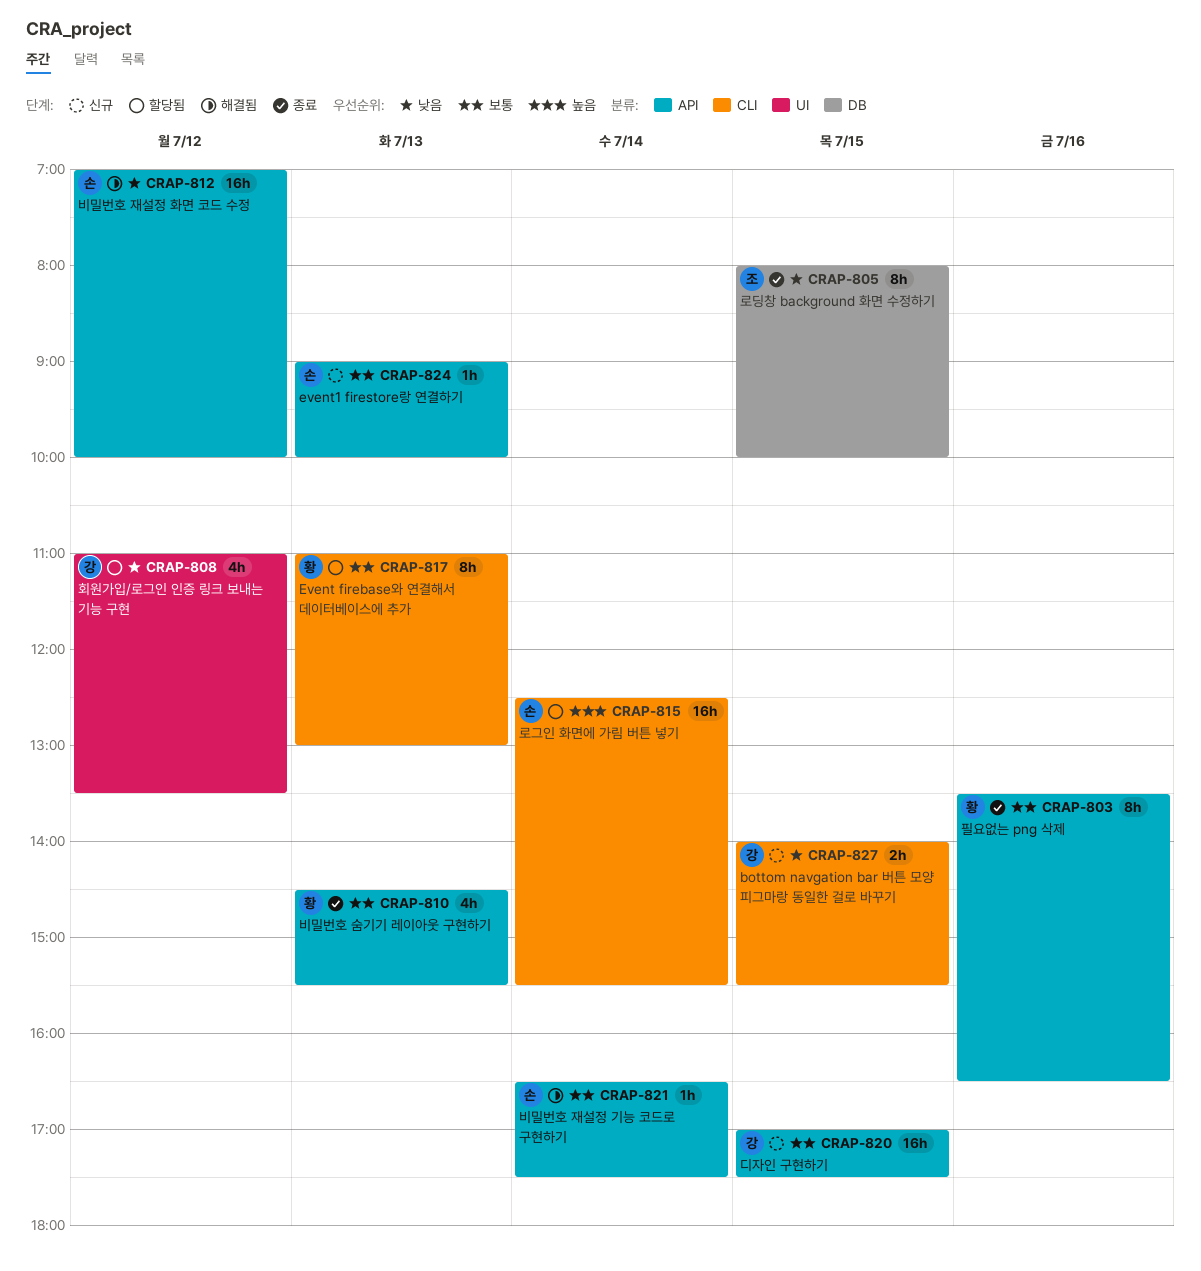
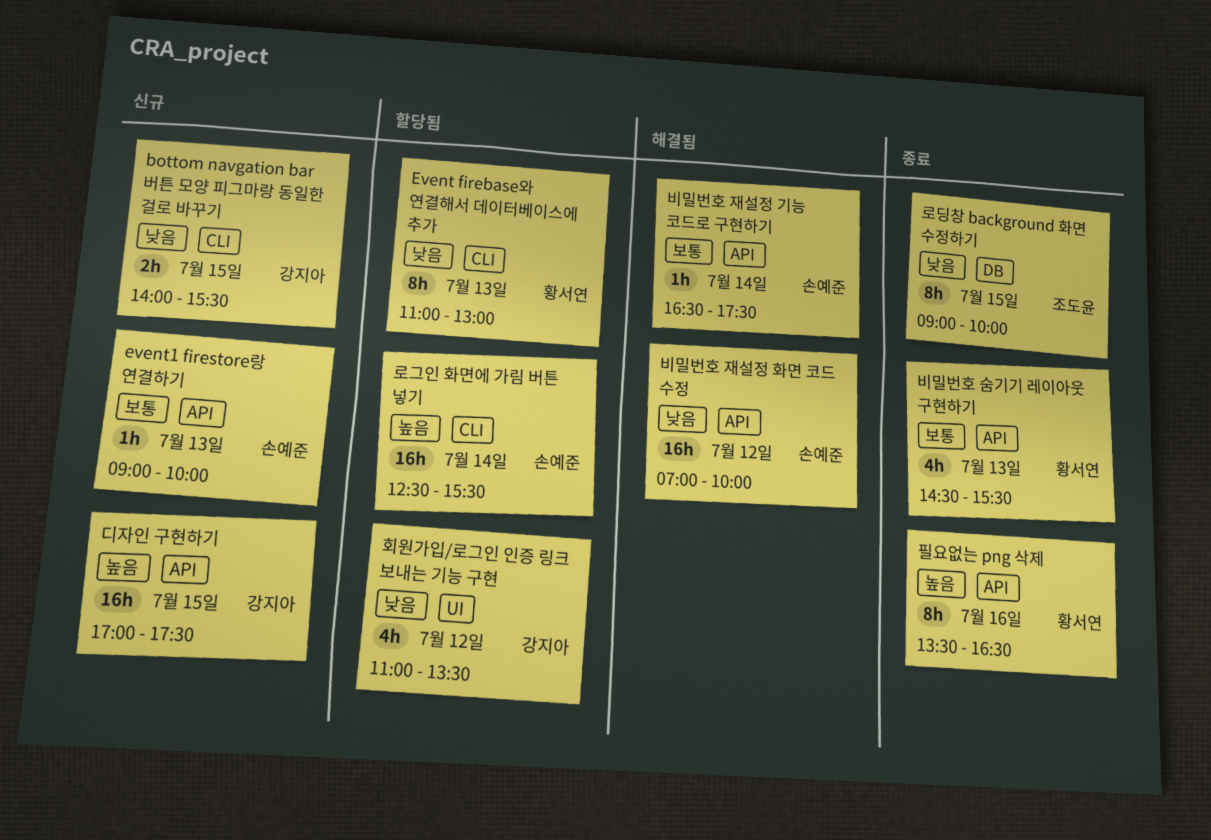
Event firebase와 연결해서 데이터베이스에 추가, priority: 보통 -> 낮음
디자인 구현하기, priority: 보통 -> 높음
로딩창 background 화면 수정하기, begins: 08:00 -> 09:00
필요없는 png 삭제, priority: 보통 -> 높음

